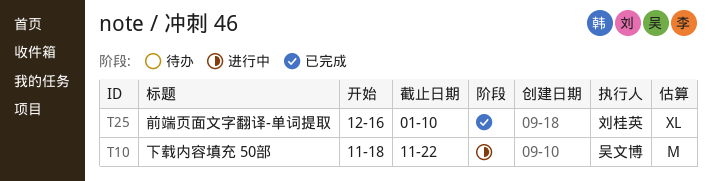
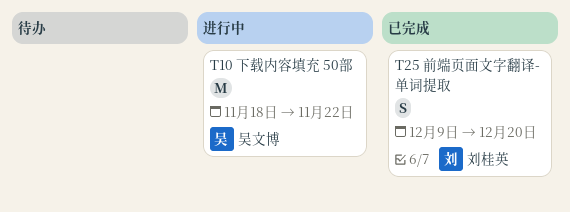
T25, estimate: XL -> S
T25, start: Dec 16 -> Dec 9
T25, due: Jan 10 -> Dec 20

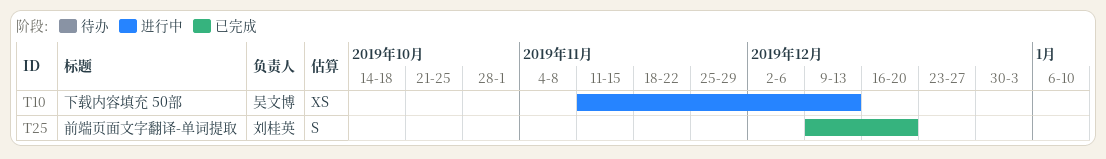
T10, estimate: M -> XS
T10, start: Nov 18 -> Nov 11
T10, due: Nov 22 -> Dec 13

